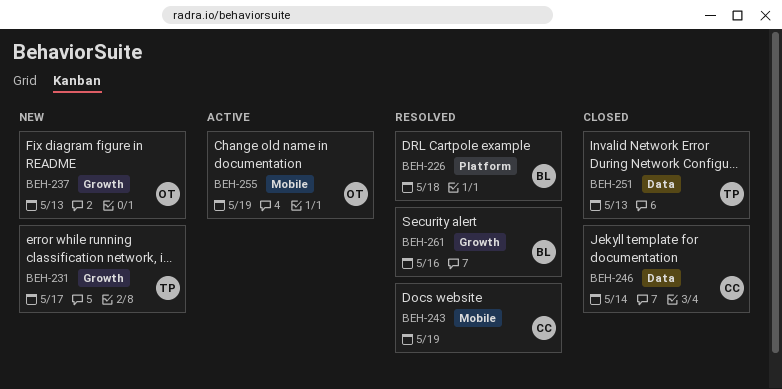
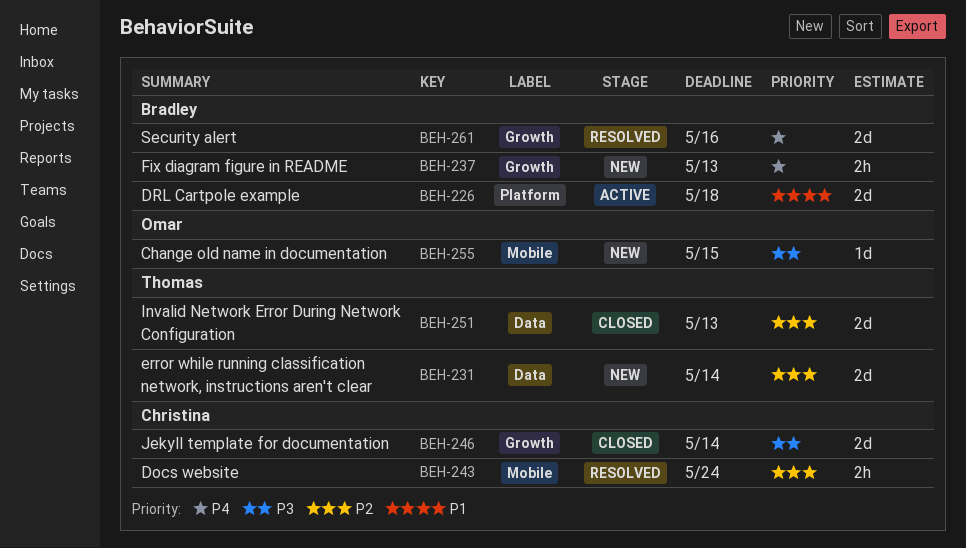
BEH-226, status: Resolved -> Active
BEH-231, label: Growth -> Data
BEH-231, due: May 17 -> May 14
BEH-237, owner: Omar -> Bradley
BEH-243, due: May 19 -> May 24
BEH-246, label: Data -> Growth
BEH-255, status: Active -> New
BEH-255, due: May 19 -> May 15

